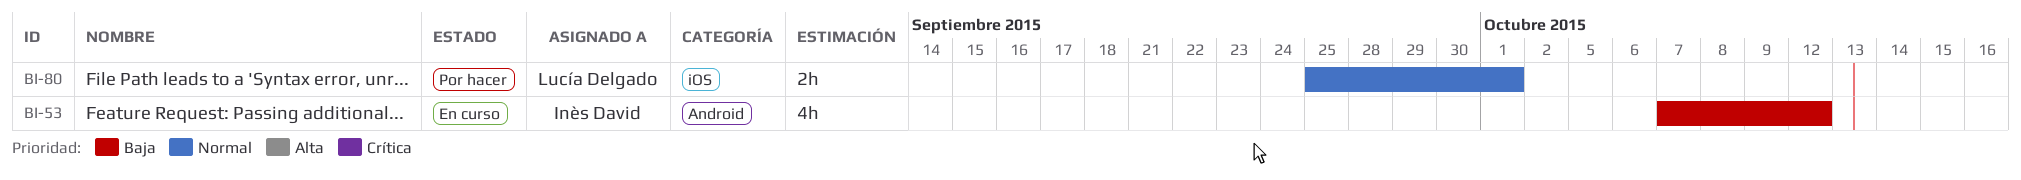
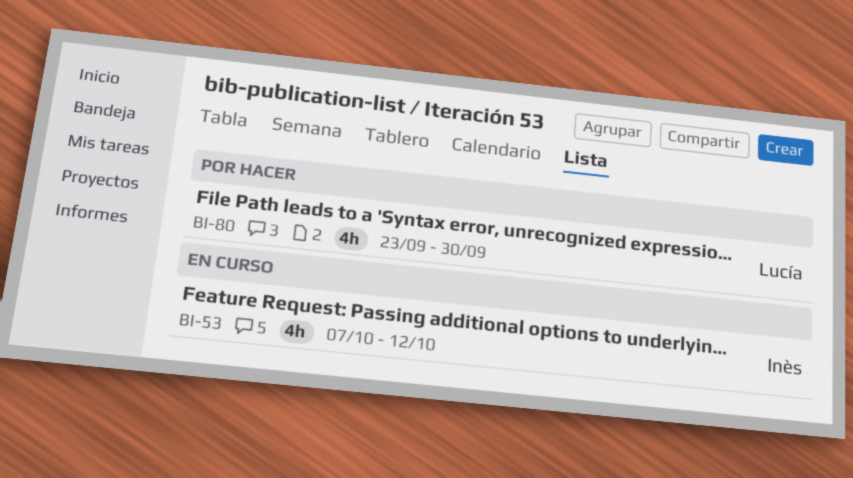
BI-80, estimate: 2h -> 4h
BI-80, start: Sep 25 -> Sep 23
BI-80, due: Oct 1 -> Sep 30

